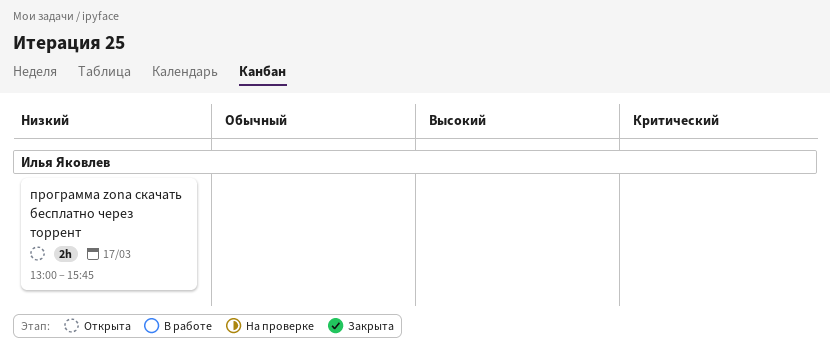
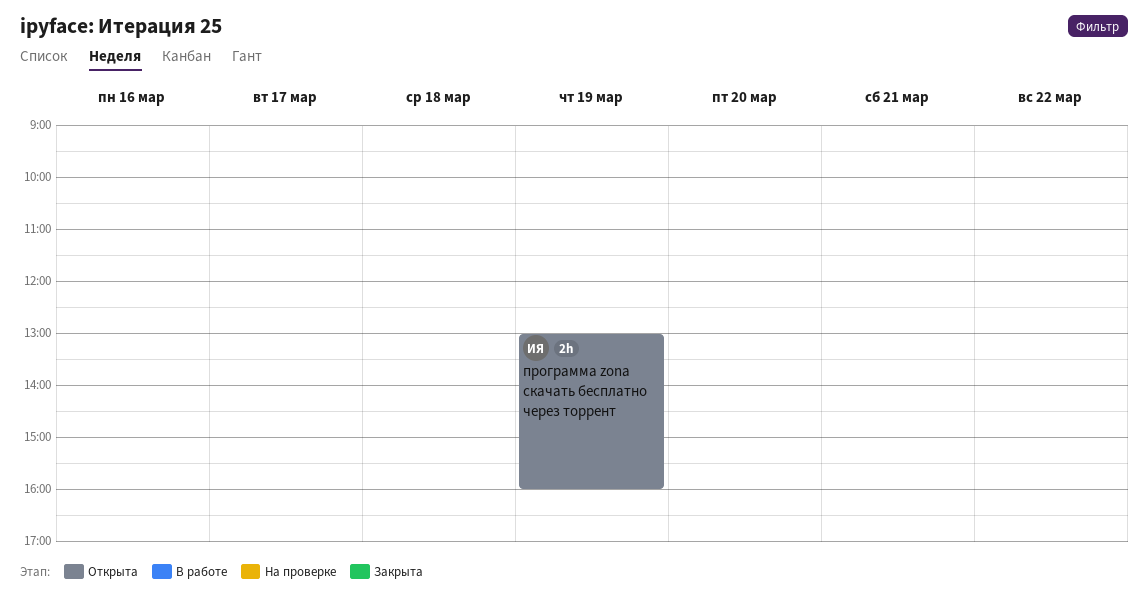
программа zona скачать бесплатно через торрент, day: Mar 17 -> Mar 19
программа zona скачать бесплатно через торрент, ends: 15:45 -> 16:00

